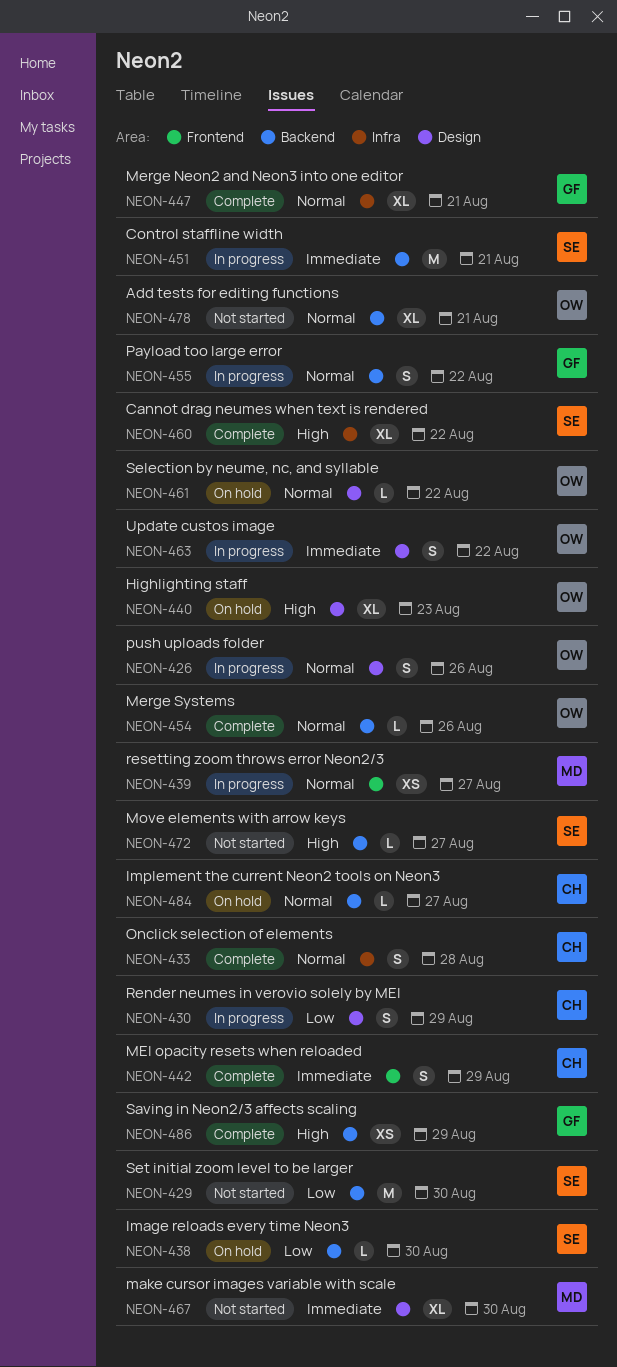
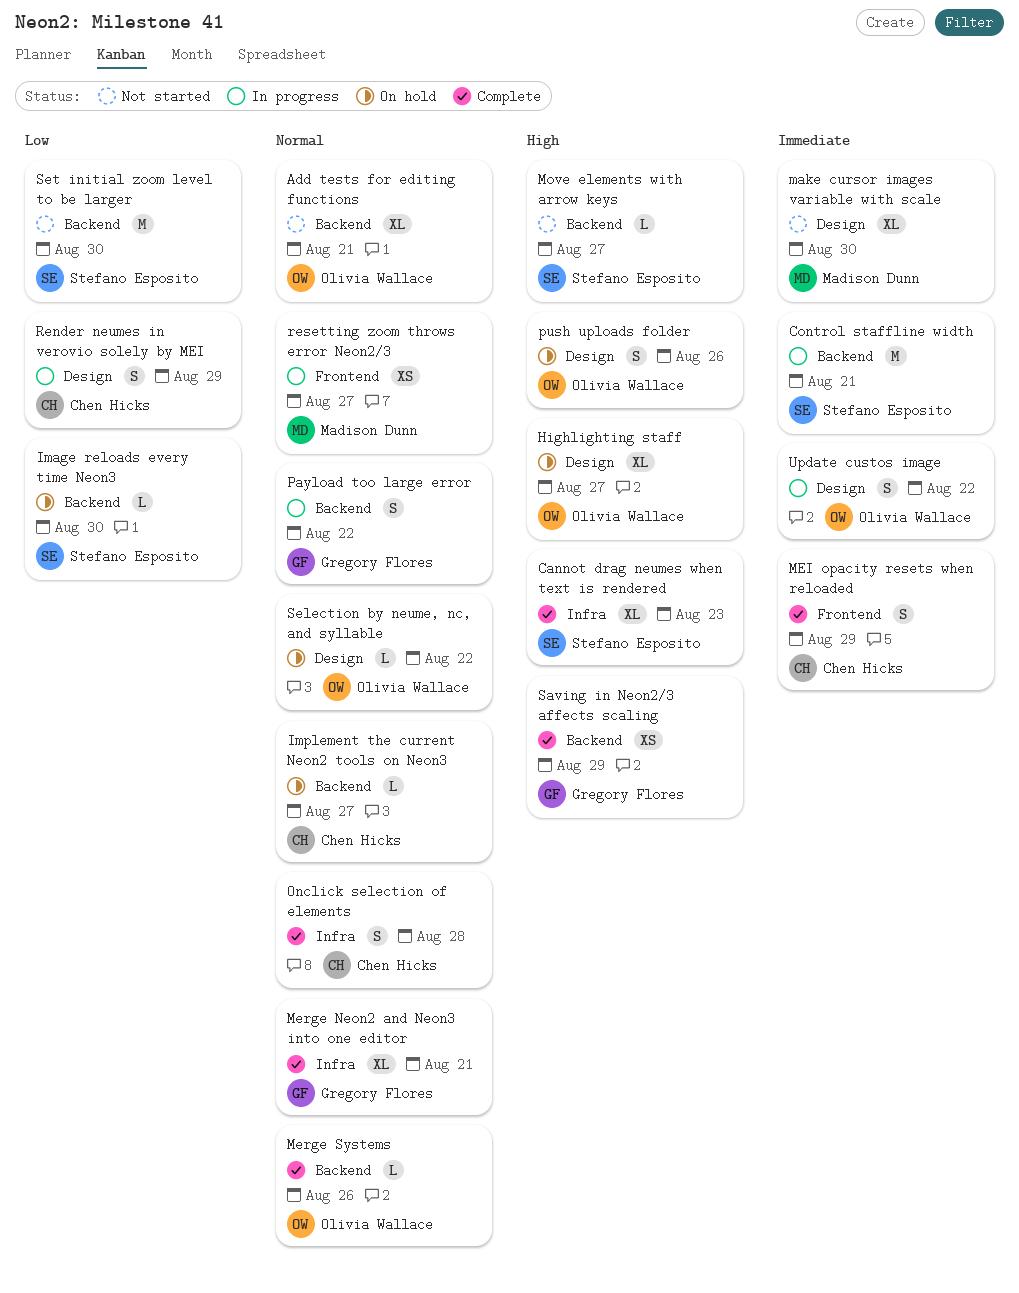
Cannot drag neumes when text is rendered, due: Aug 22 -> Aug 23
Highlighting staff, due: Aug 23 -> Aug 27
push uploads folder, status: In progress -> On hold
push uploads folder, priority: Normal -> High

